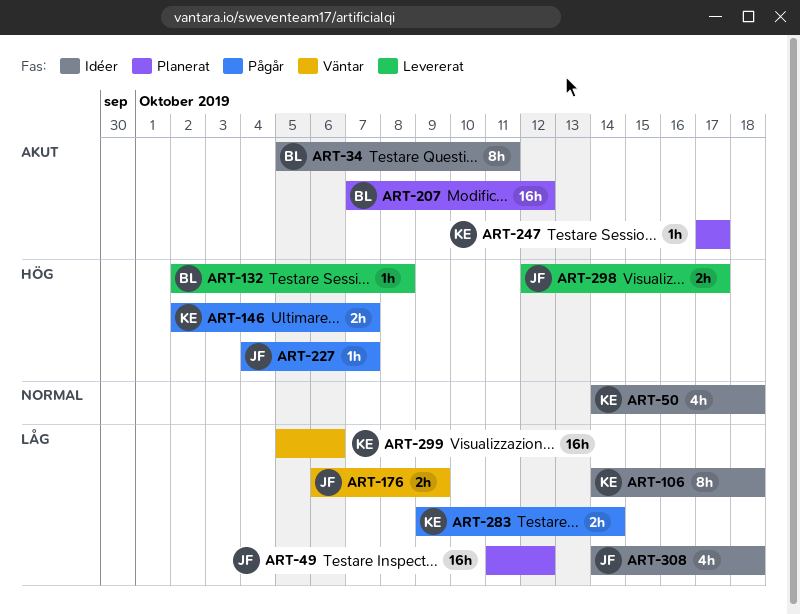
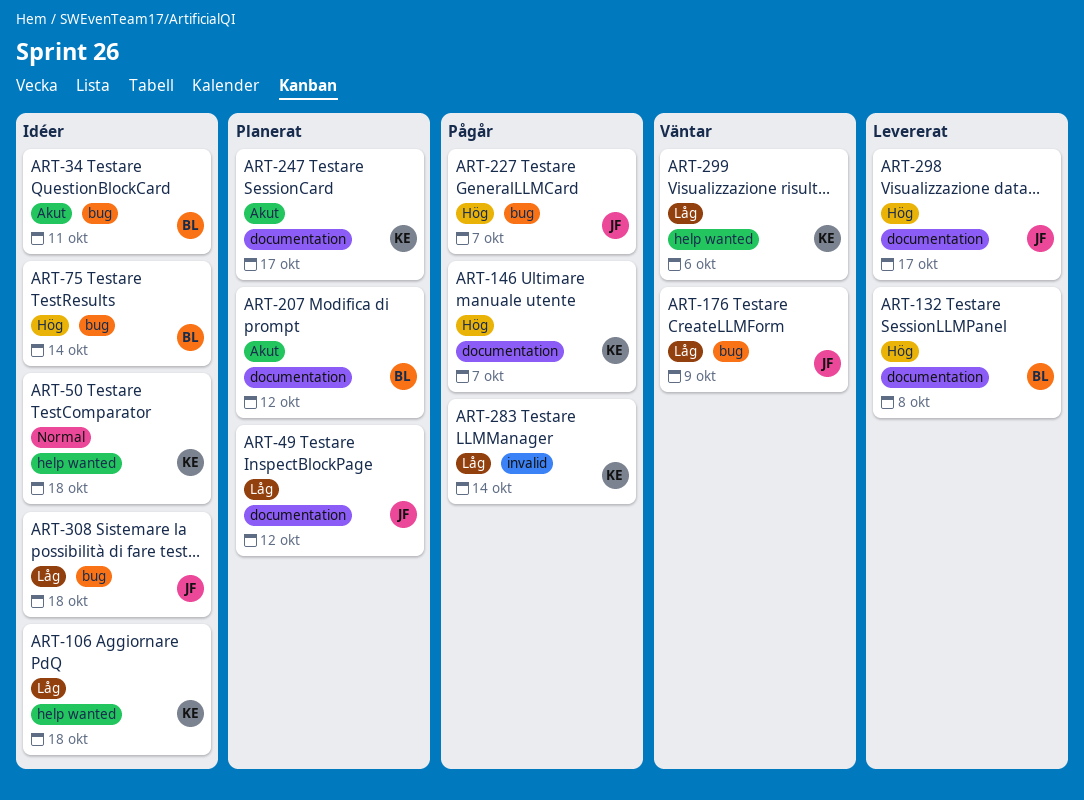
ART-75: none -> present

